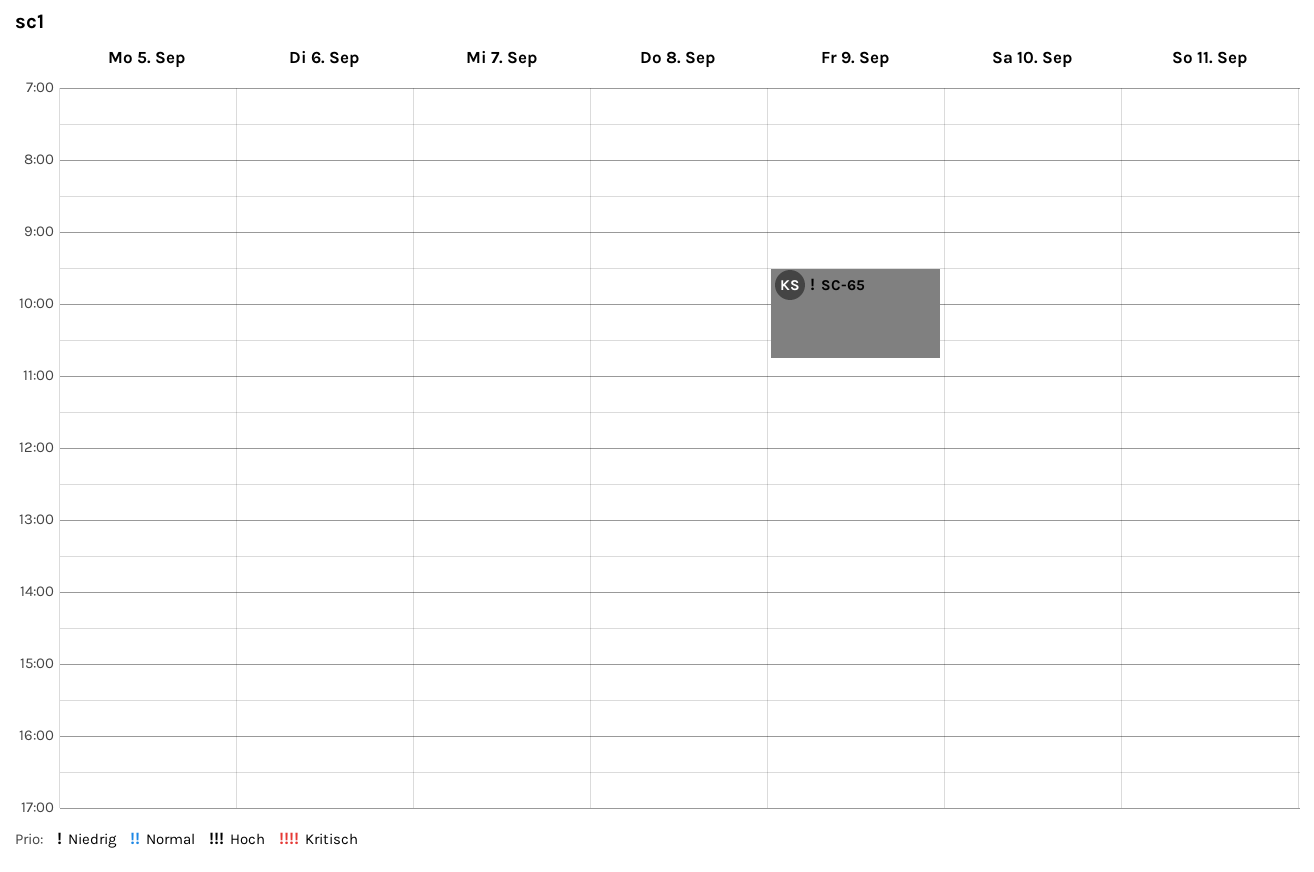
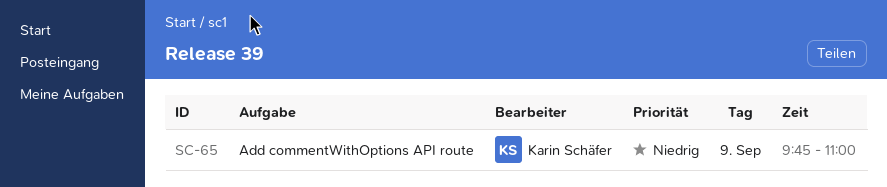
SC-65, begins: 09:30 -> 09:45
SC-65, ends: 10:45 -> 11:00

